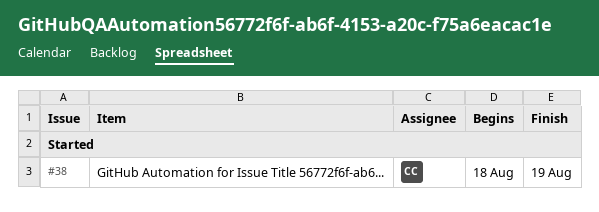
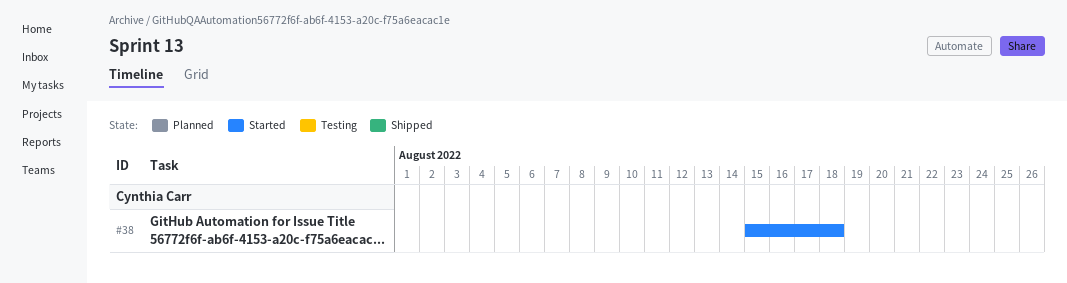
#38, start: Aug 18 -> Aug 15
#38, due: Aug 19 -> Aug 18

